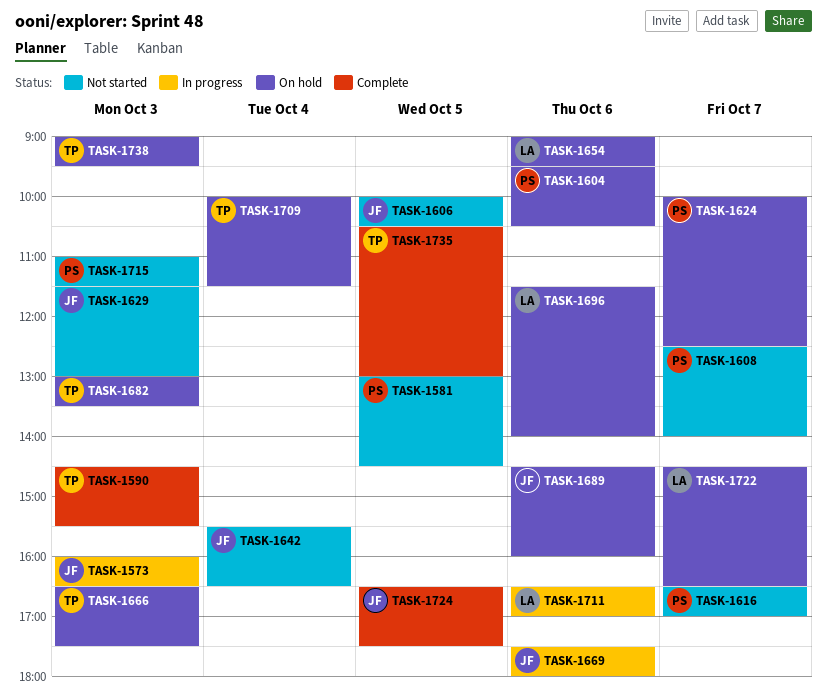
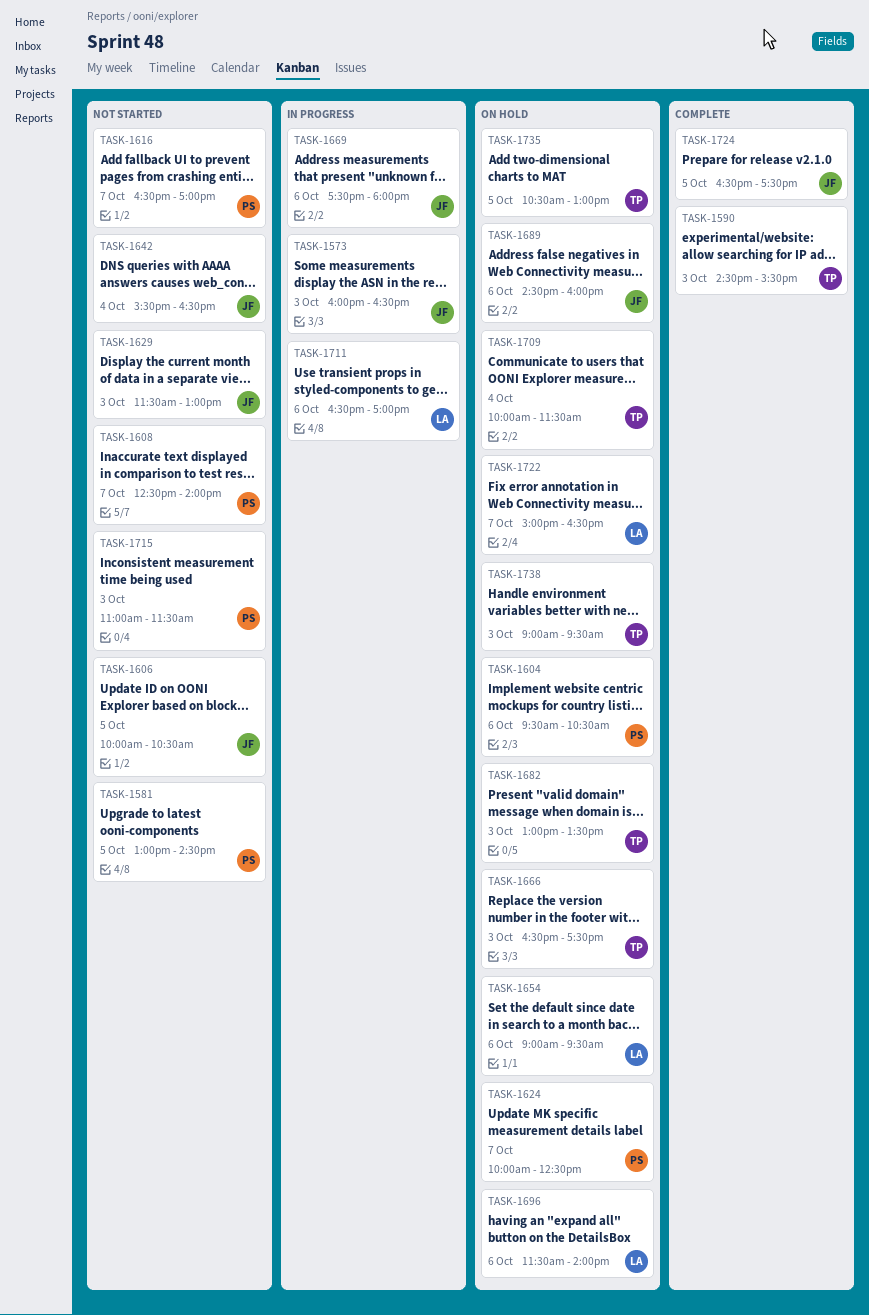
TASK-1722, begins: 14:30 -> 15:00
TASK-1735, status: Complete -> On hold

